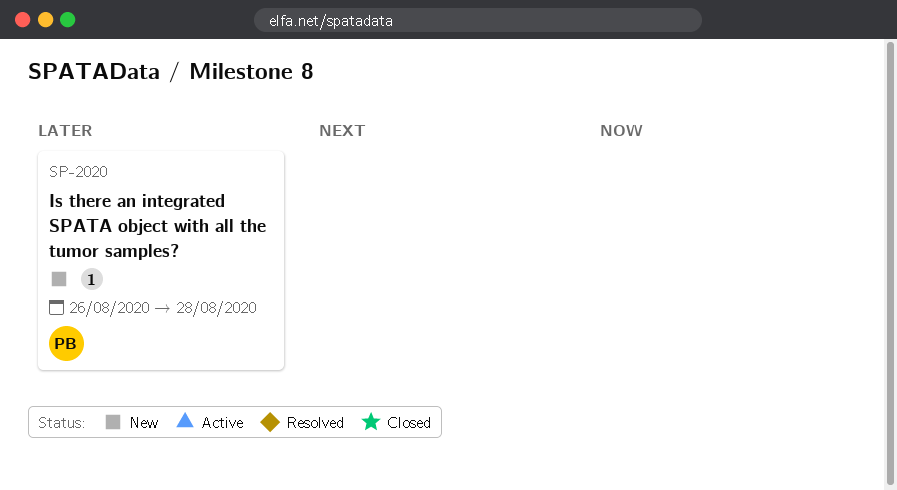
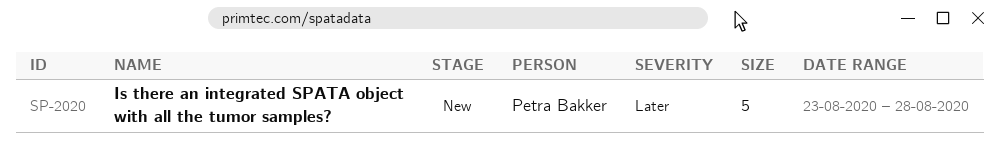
SP-2020, estimate: 1 -> 5
SP-2020, start: Aug 26 -> Aug 23

